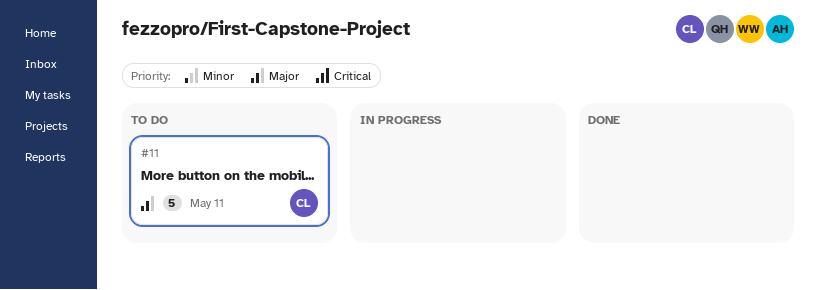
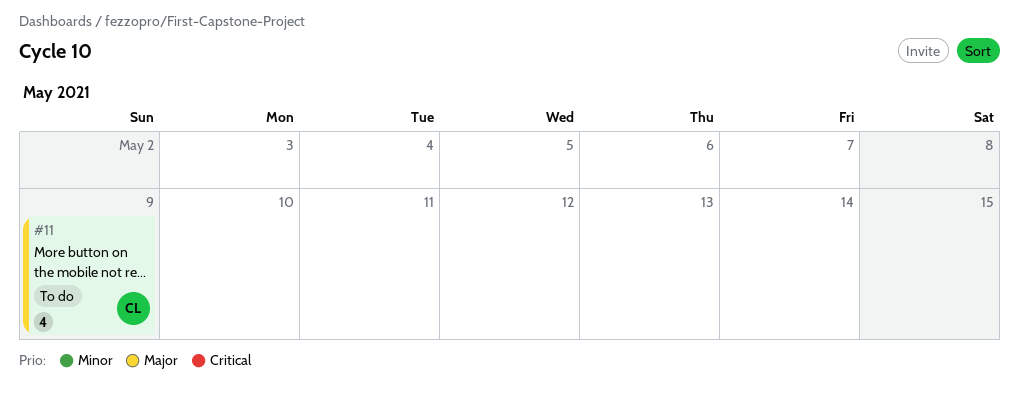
#11, estimate: 5 -> 4
#11, due: May 11 -> May 9

